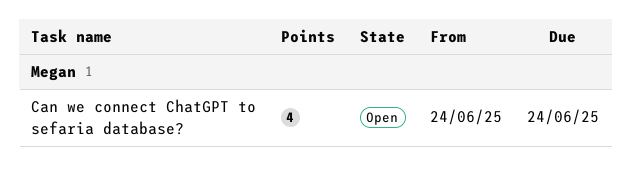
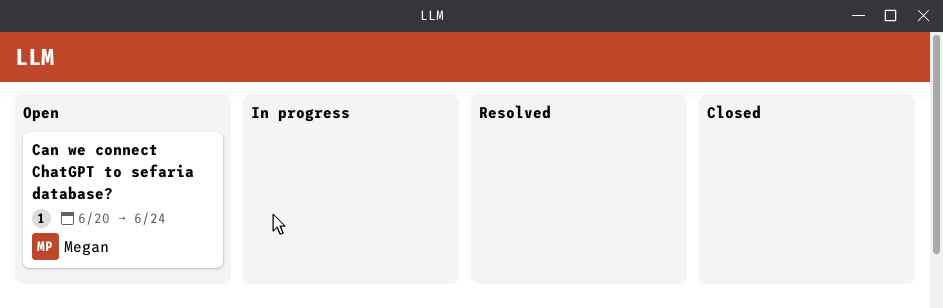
Can we connect ChatGPT to sefaria database?, estimate: 4 -> 1
Can we connect ChatGPT to sefaria database?, start: Jun 24 -> Jun 20

